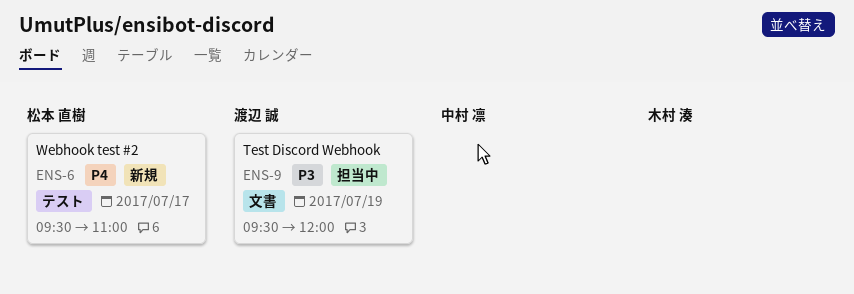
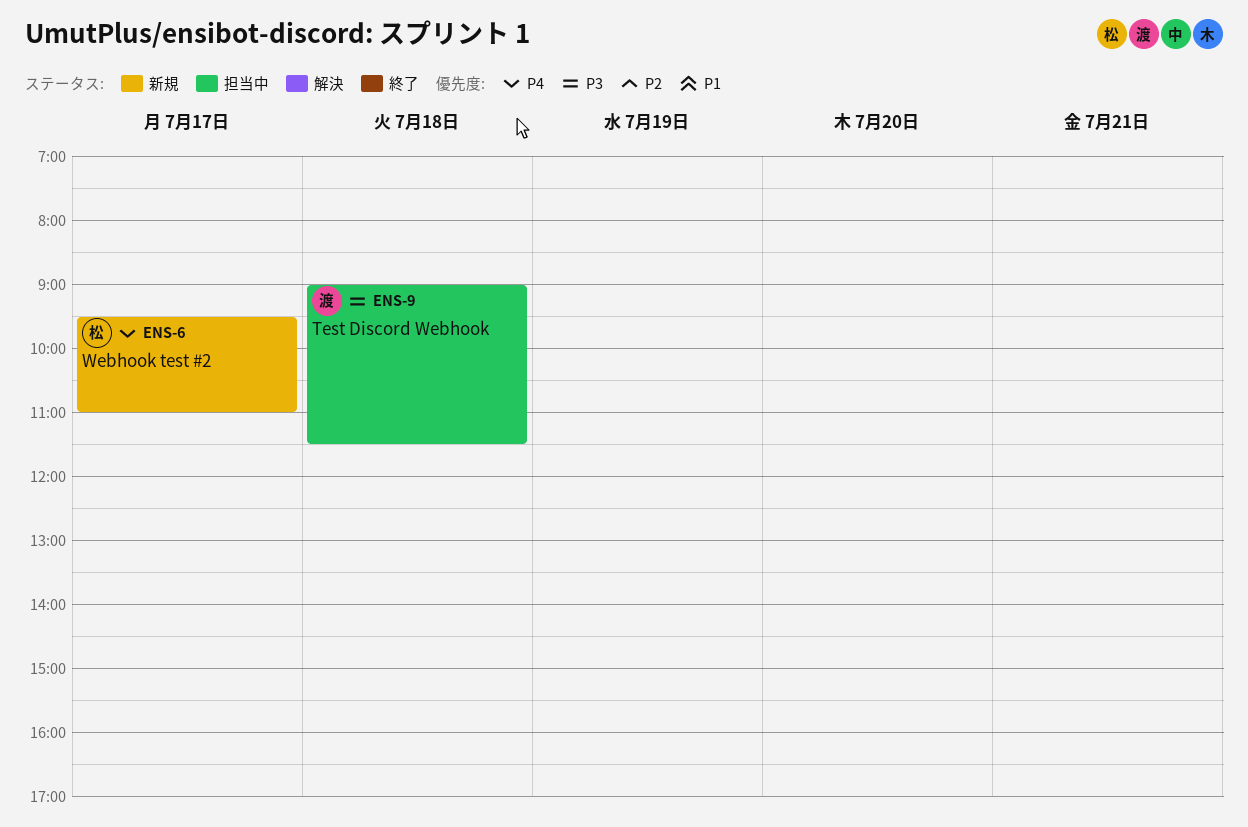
ENS-9, day: Jul 19 -> Jul 18
ENS-9, begins: 09:30 -> 09:00
ENS-9, ends: 12:00 -> 11:30

